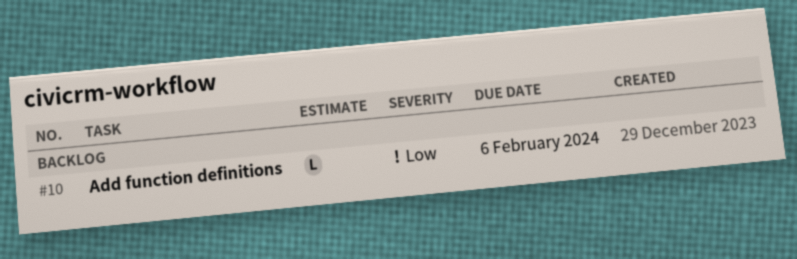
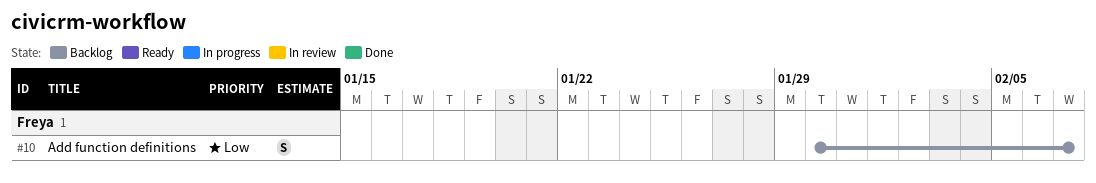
#10, estimate: L -> S
#10, due: Feb 6 -> Feb 7

